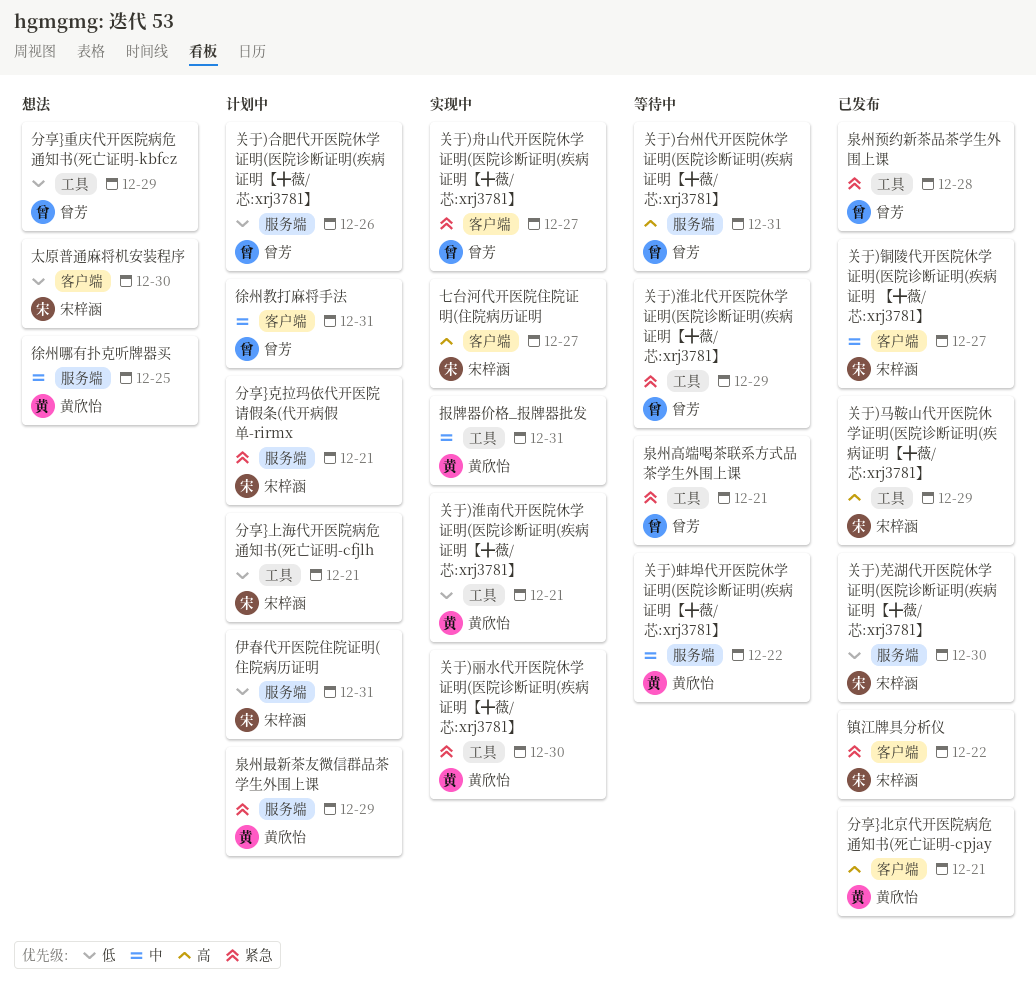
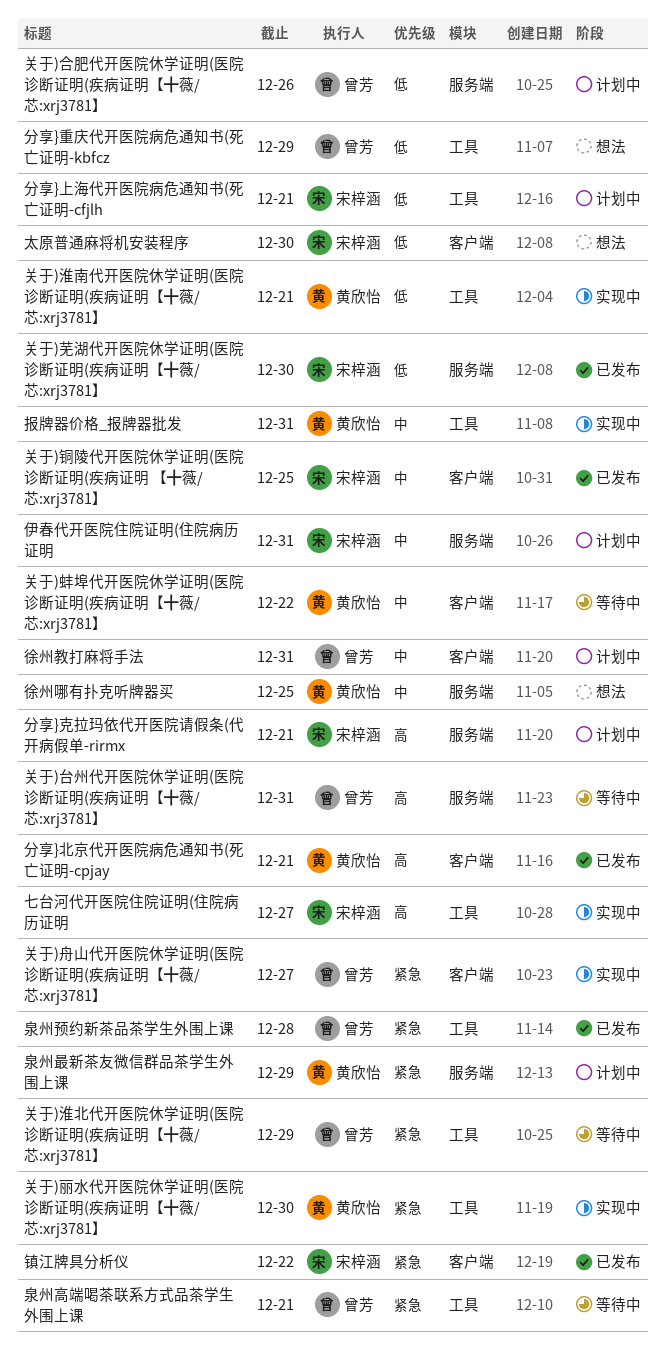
七台河代开医院住院证明(住院病历证明, label: 客户端 -> 工具
伊春代开医院住院证明(住院病历证明, priority: 低 -> 中
关于)蚌埠代开医院休学证明(医院诊断证明(疾病证明【╋薇/芯:xrj3781】, label: 服务端 -> 客户端
关于)铜陵代开医院休学证明(医院诊断证明(疾病证明 【╋薇/芯:xrj3781】, due: Dec 27 -> Dec 25
关于)马鞍山代开医院休学证明(医院诊断证明(疾病证明【╋薇/芯:xrj3781】: present -> none
分享}克拉玛依代开医院请假条(代开病假单-rirmx, priority: 紧急 -> 高

